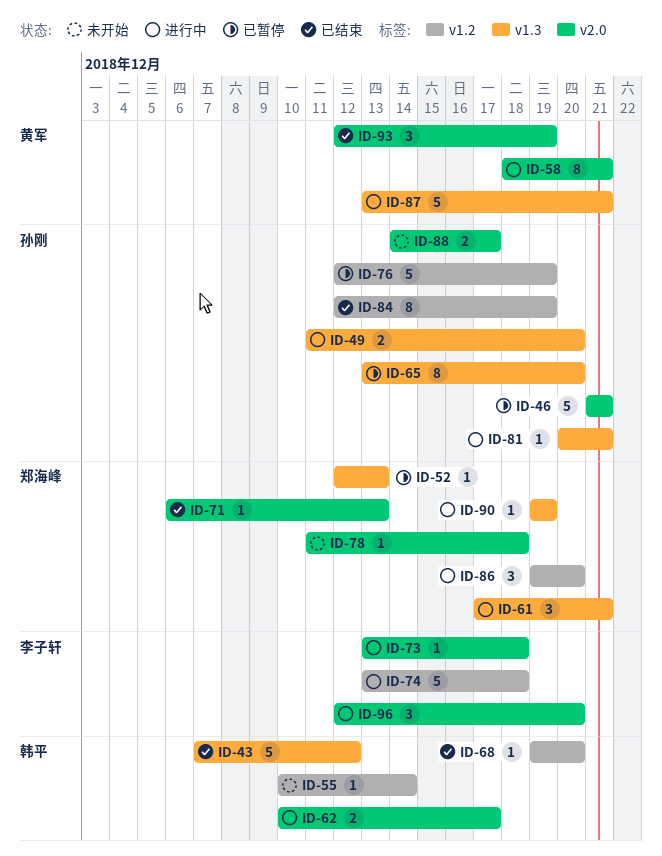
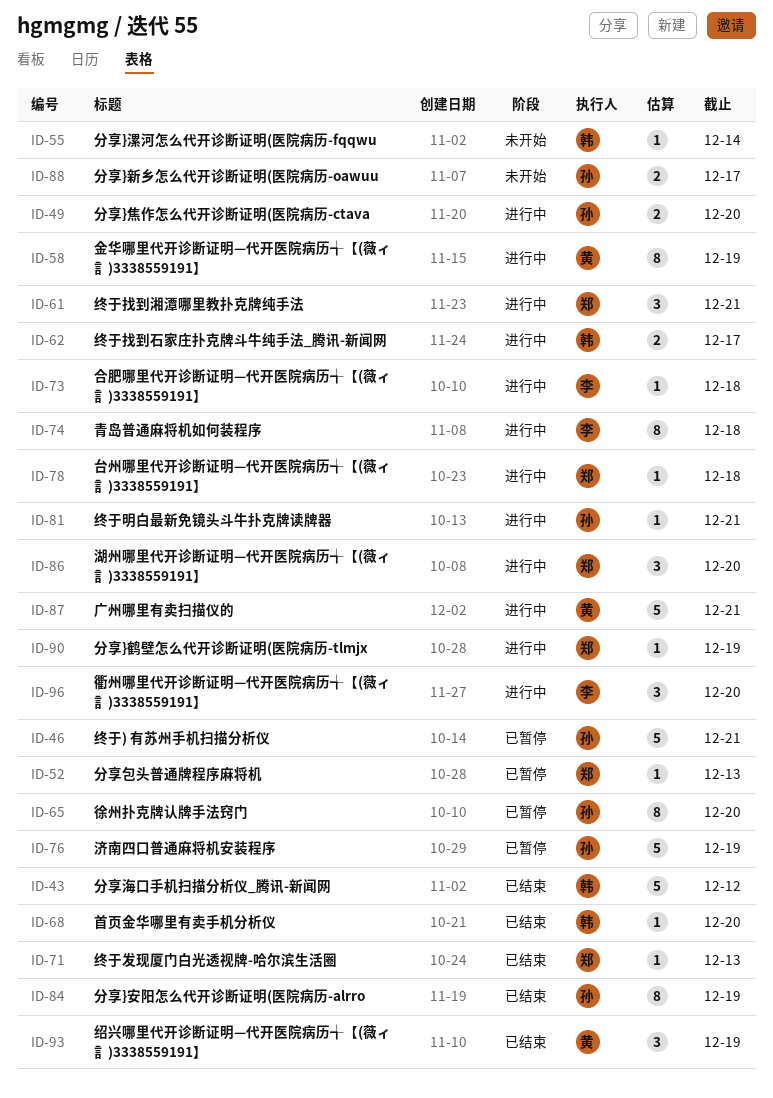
ID-58, due: Dec 21 -> Dec 19
ID-74, estimate: 5 -> 8
ID-78, status: 未开始 -> 进行中

